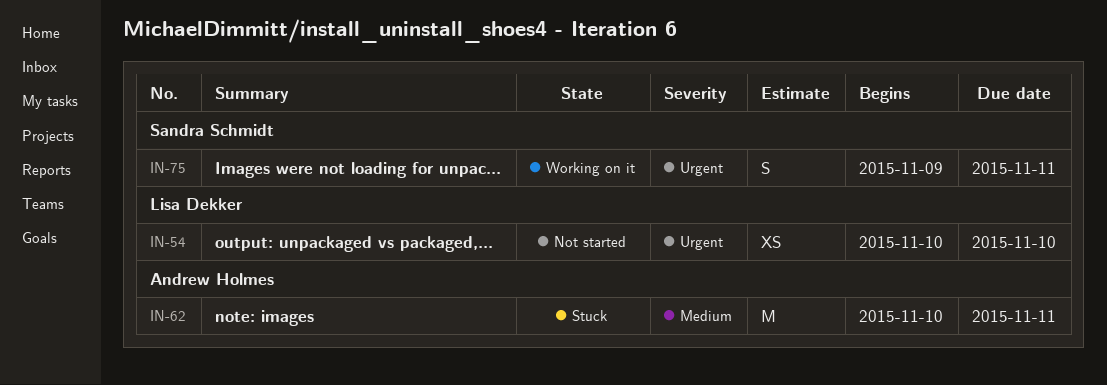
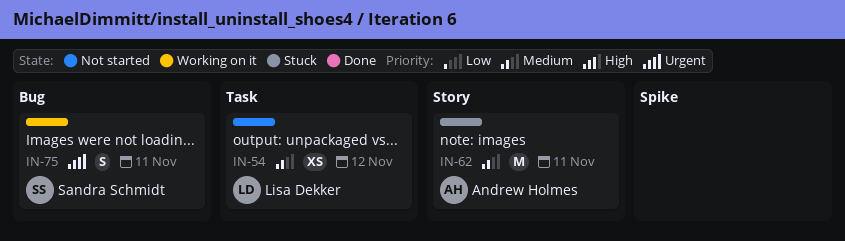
IN-54, priority: Urgent -> Medium
IN-54, due: Nov 10 -> Nov 12

